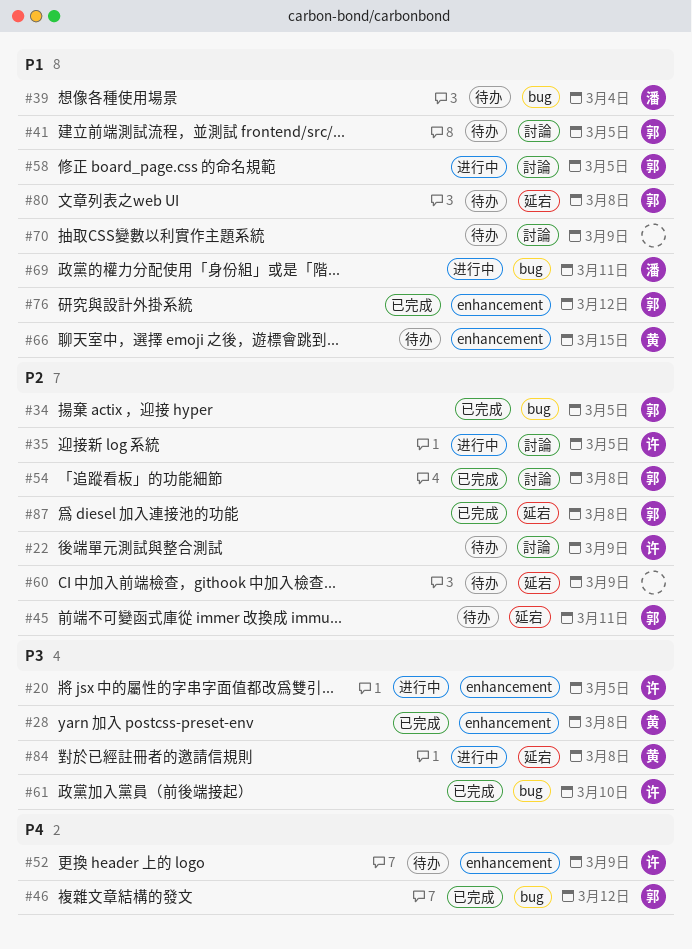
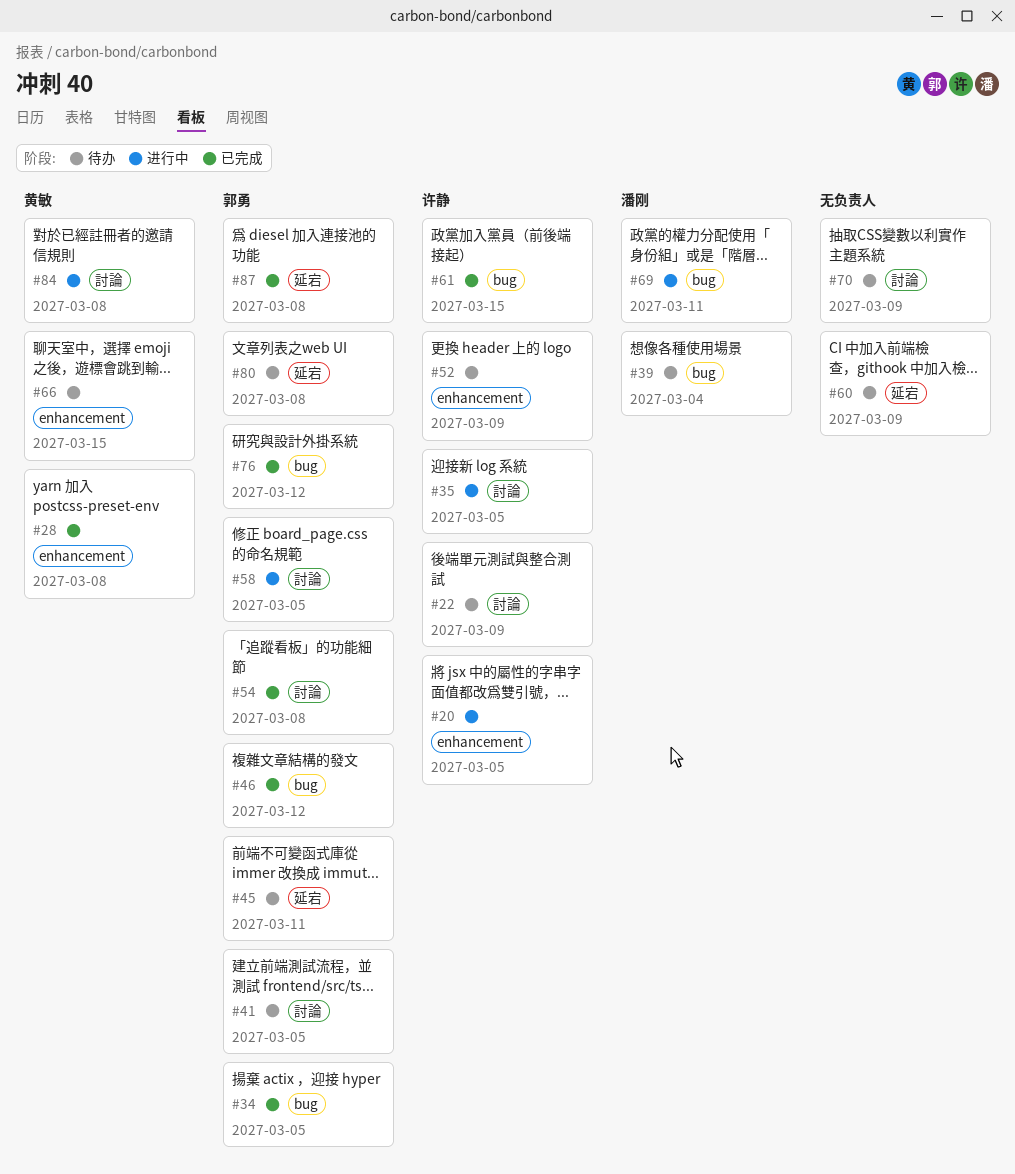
#61, due: Mar 10 -> Mar 15
#76, label: enhancement -> bug
#84, label: 延宕 -> 討論

